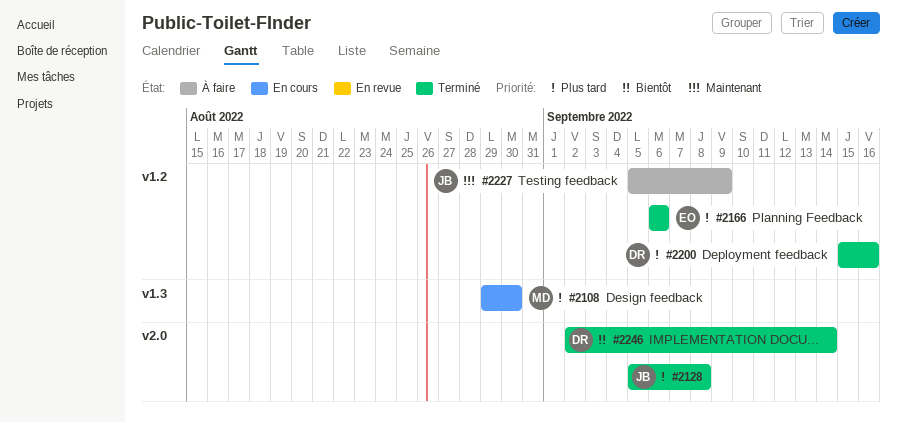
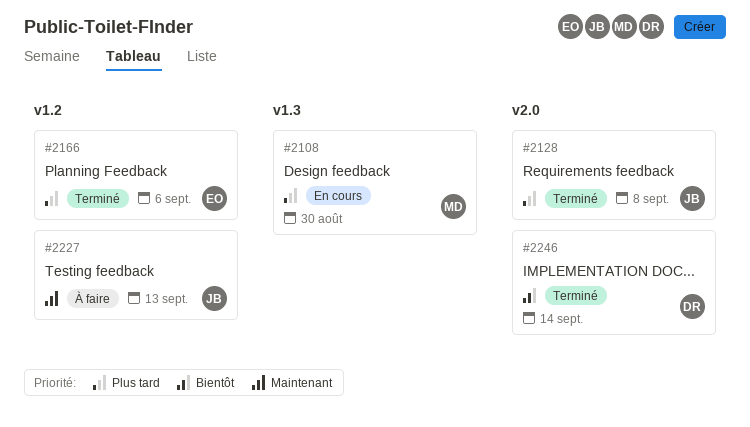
#2200: present -> none
#2227, due: Sep 9 -> Sep 13

